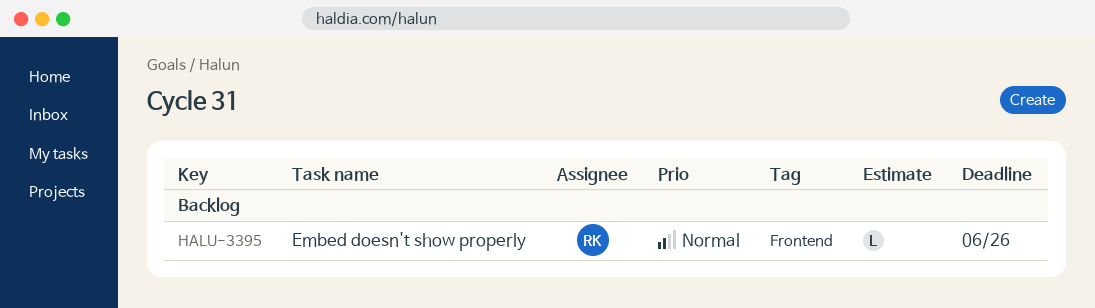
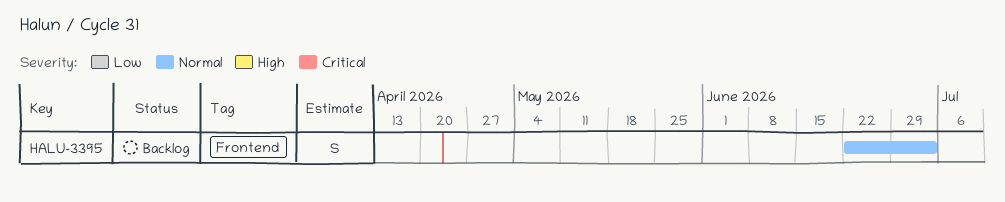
HALU-3395, estimate: L -> S
HALU-3395, due: Jun 26 -> Jul 3

